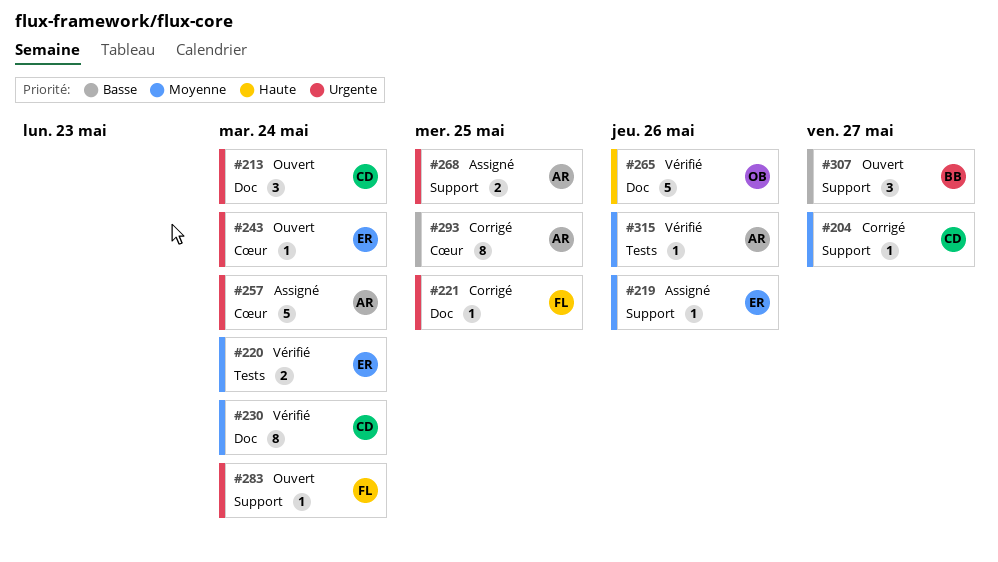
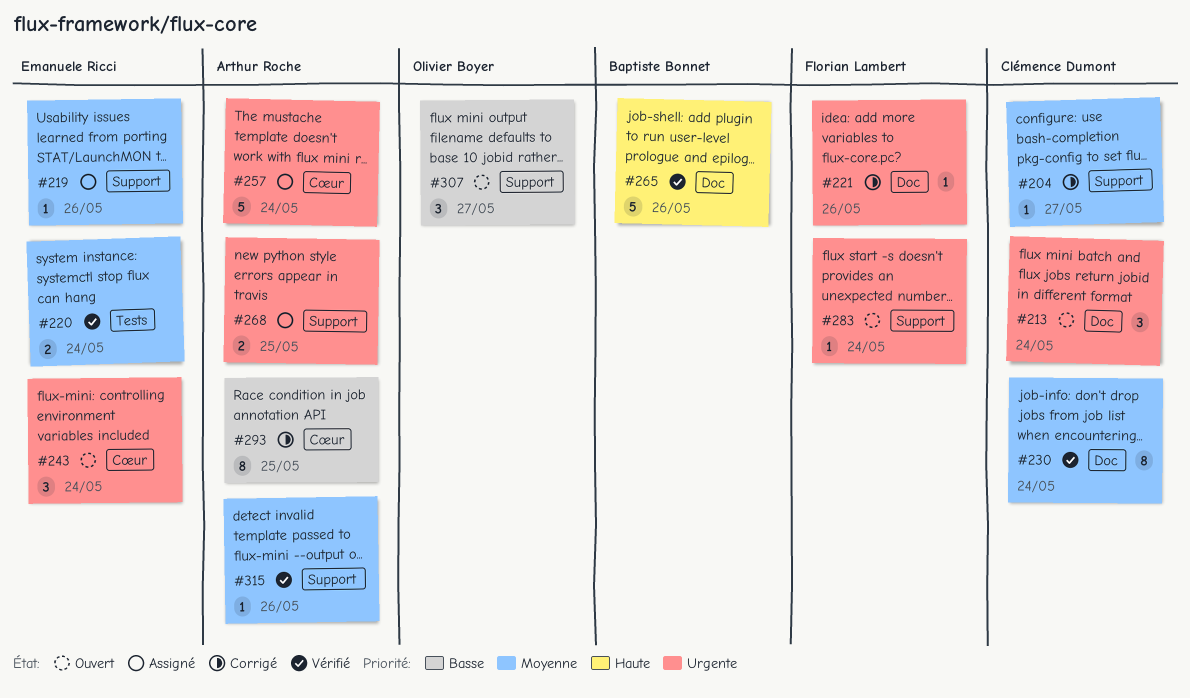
#221, due: May 25 -> May 26
#243, estimate: 1 -> 3
#265, owner: Olivier Boyer -> Baptiste Bonnet
#307, owner: Baptiste Bonnet -> Olivier Boyer
#315, label: Tests -> Support

